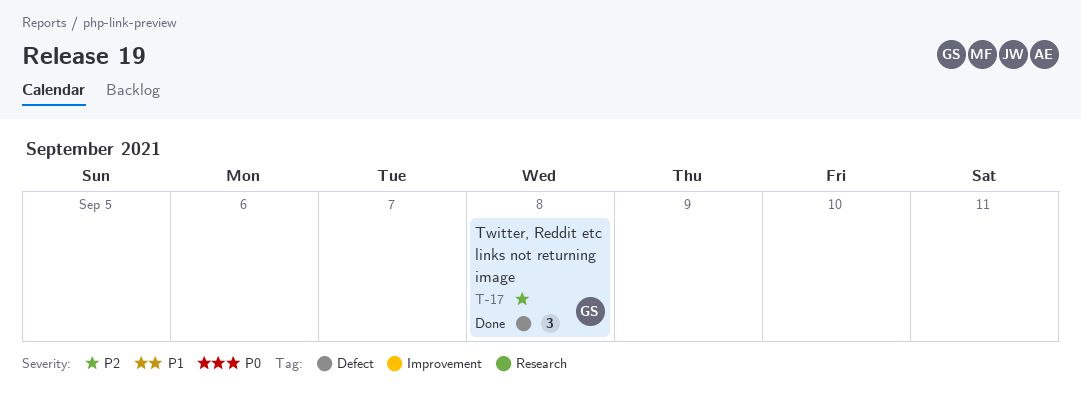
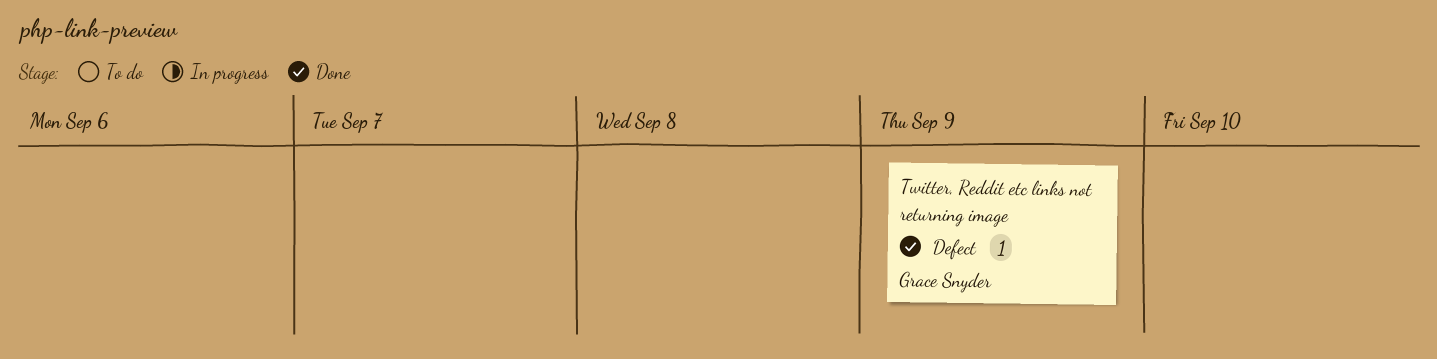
Twitter, Reddit etc links not returning image, estimate: 3 -> 1
Twitter, Reddit etc links not returning image, due: Sep 8 -> Sep 9

